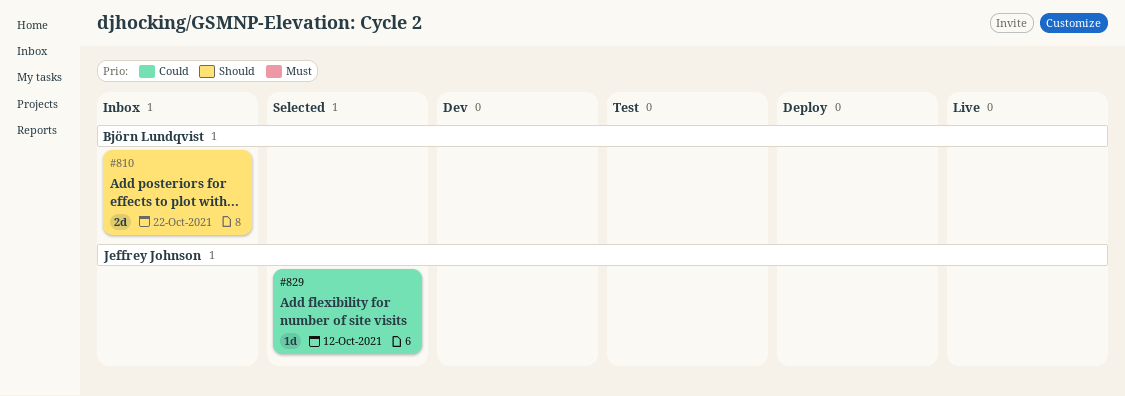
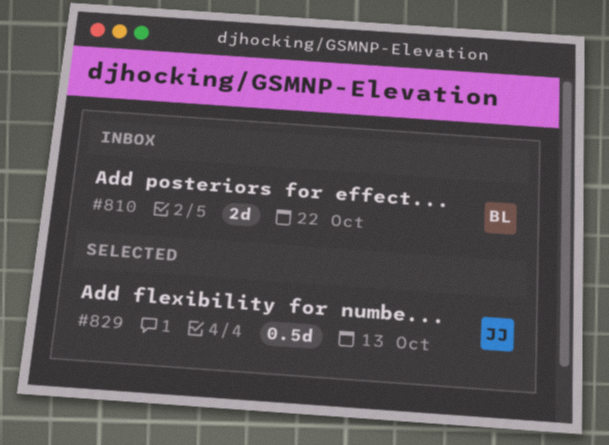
#829, estimate: 1d -> 0.5d
#829, due: Oct 12 -> Oct 13

